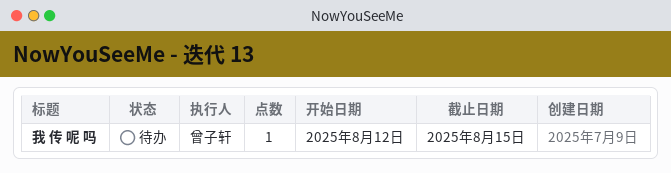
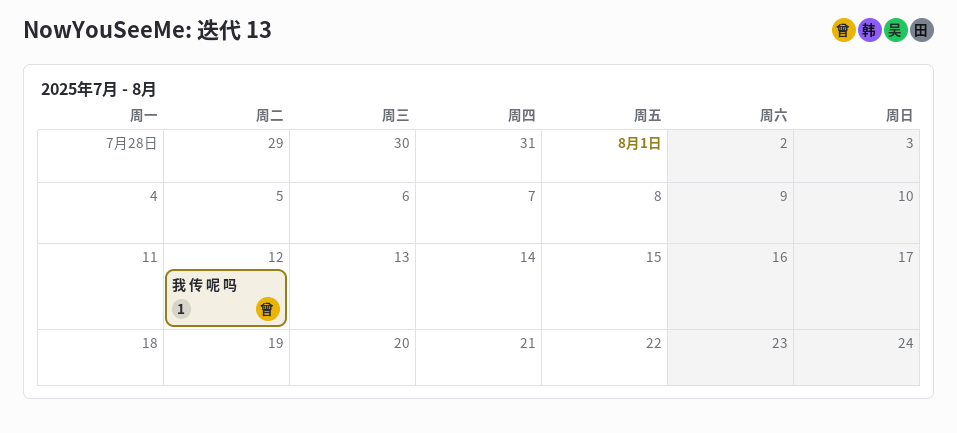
我 传 呢 吗, due: Aug 15 -> Aug 12

